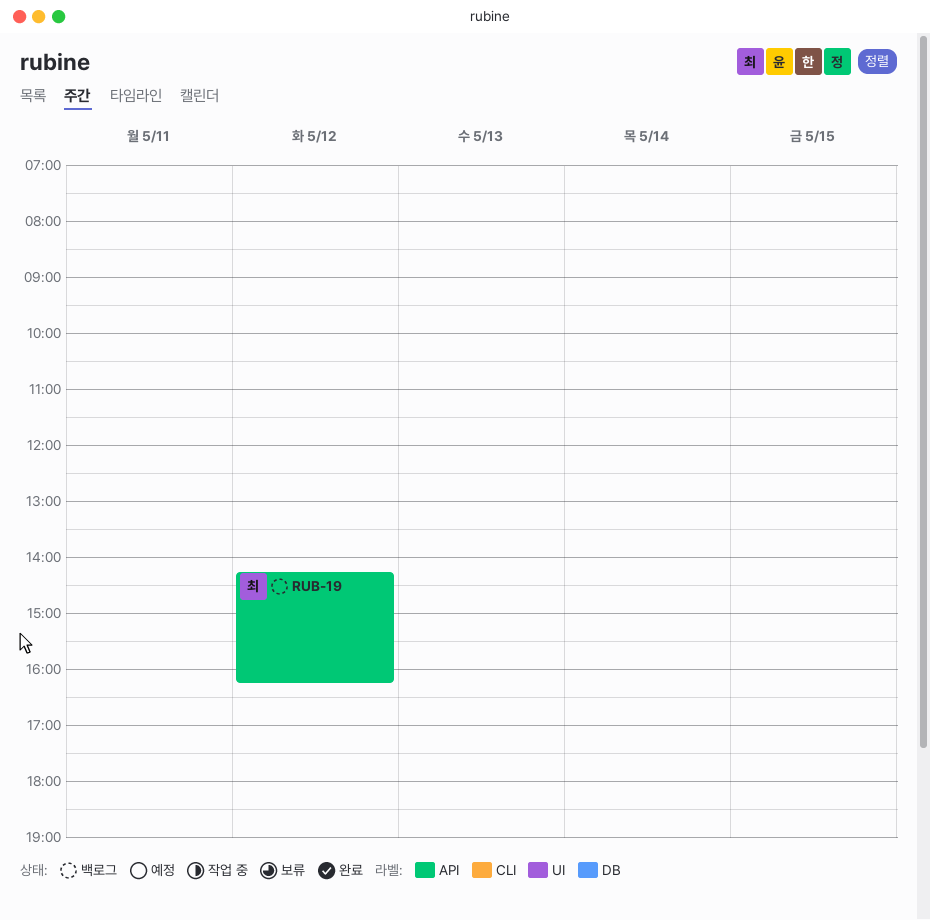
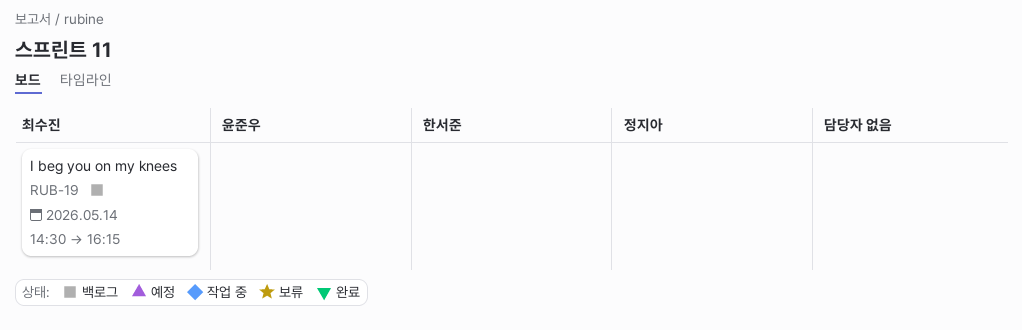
RUB-19, day: May 12 -> May 14
RUB-19, begins: 14:15 -> 14:30

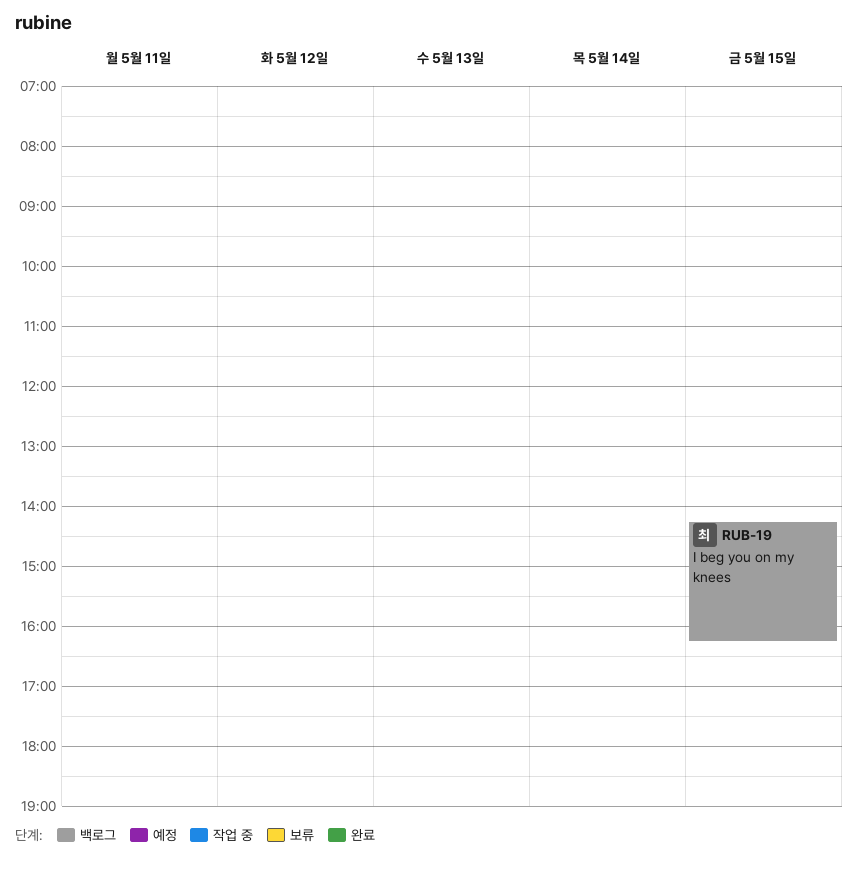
RUB-19, day: May 14 -> May 15
RUB-19, begins: 14:30 -> 14:15

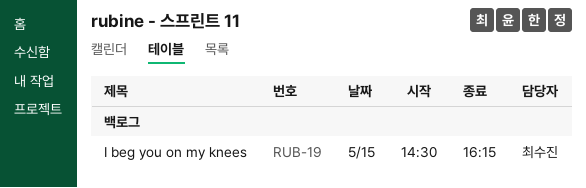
RUB-19, begins: 14:15 -> 14:30

